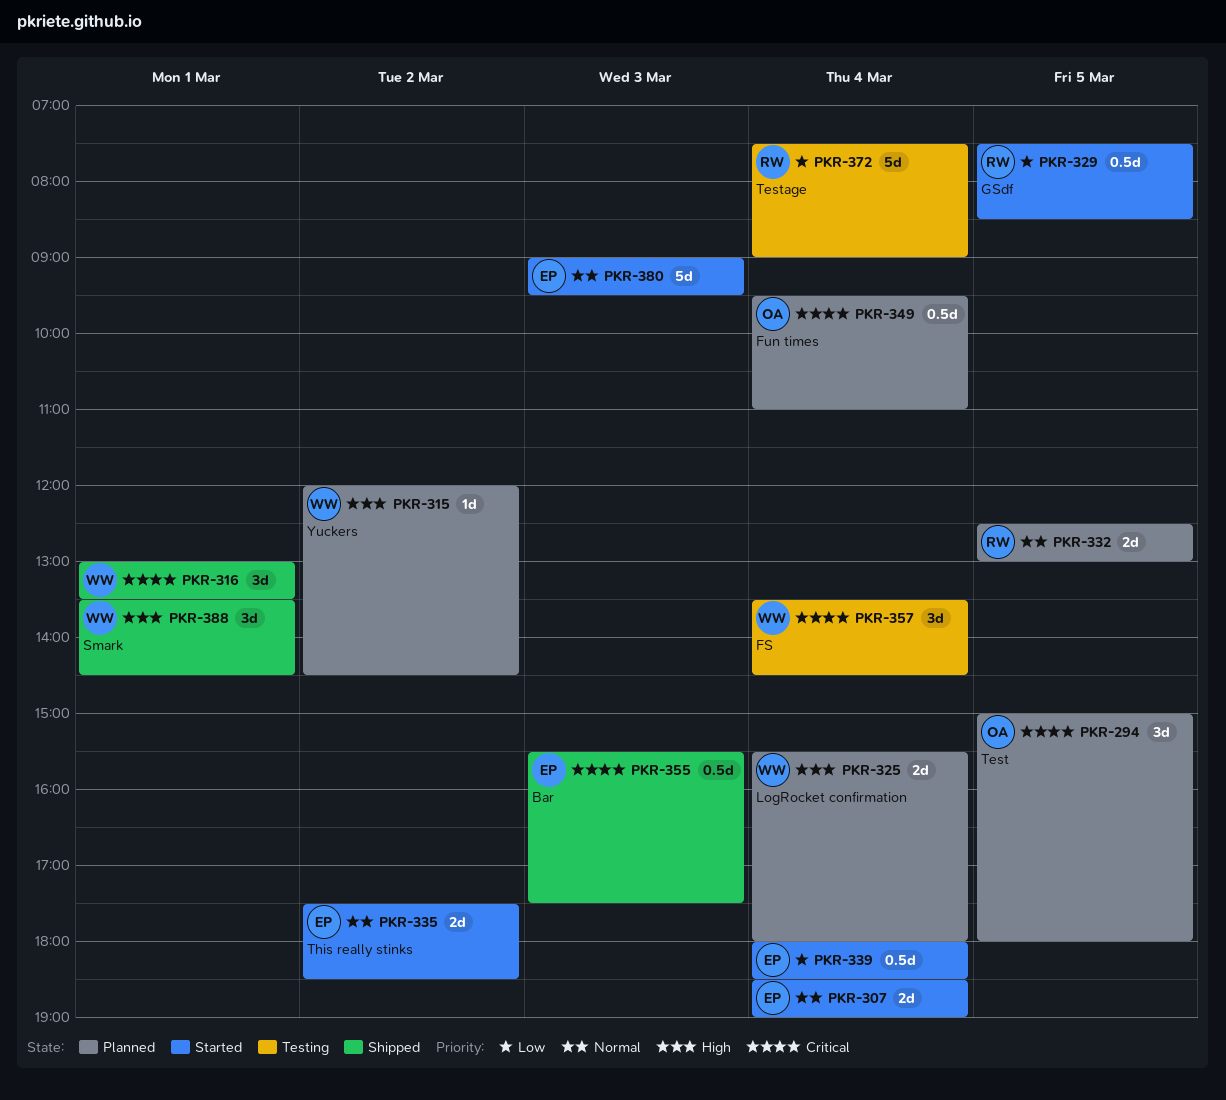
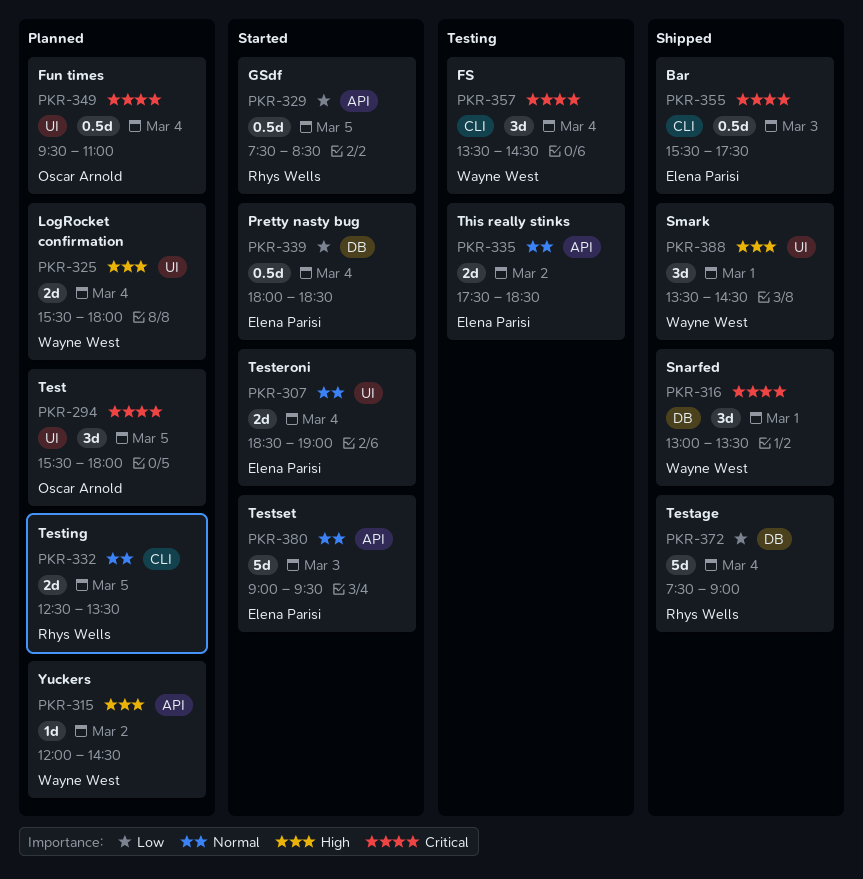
PKR-294, begins: 15:00 -> 15:30
PKR-332, ends: 13:00 -> 13:30
PKR-335, status: Started -> Testing
PKR-372, status: Testing -> Shipped

